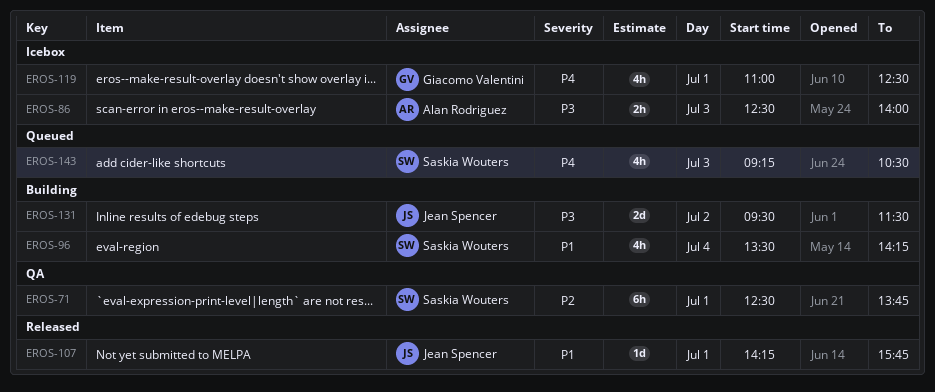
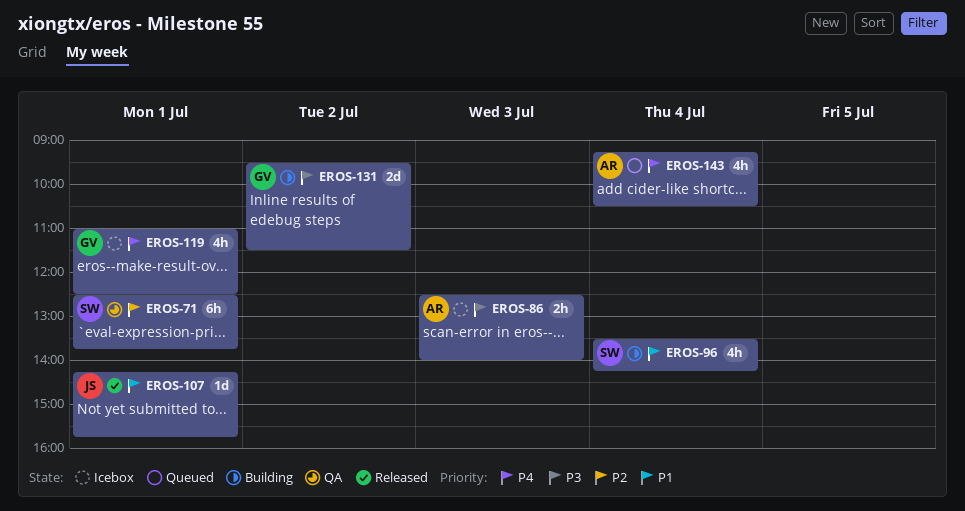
EROS-131, owner: Jean Spencer -> Giacomo Valentini
EROS-143, owner: Saskia Wouters -> Alan Rodriguez
EROS-143, day: Jul 3 -> Jul 4

